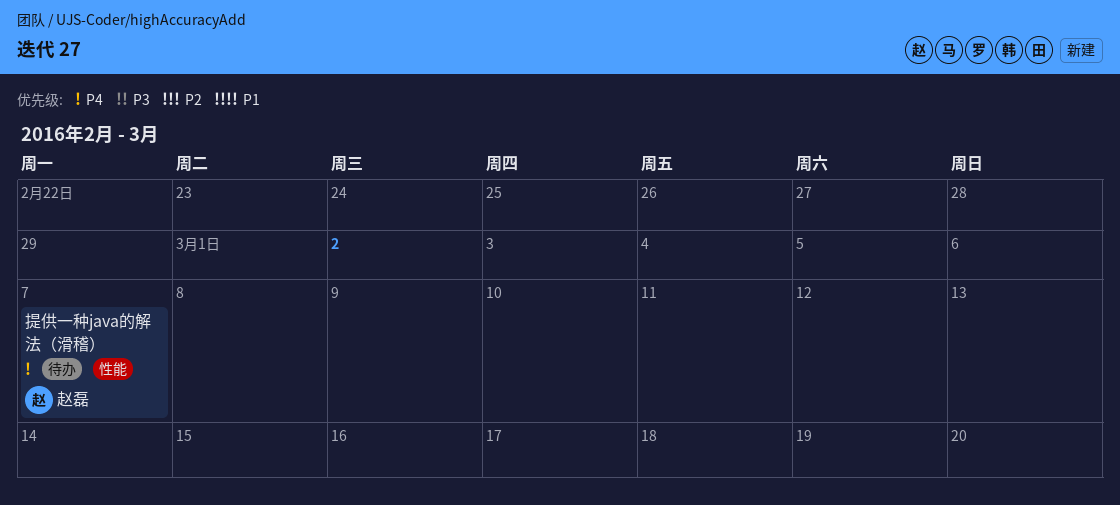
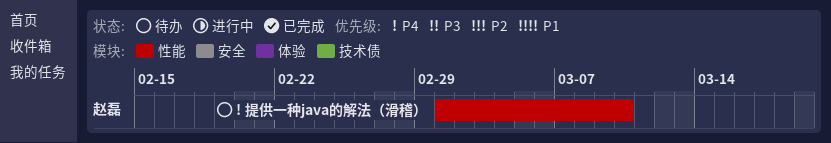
提供一种java的解法（滑稽）, due: Mar 7 -> Mar 10

